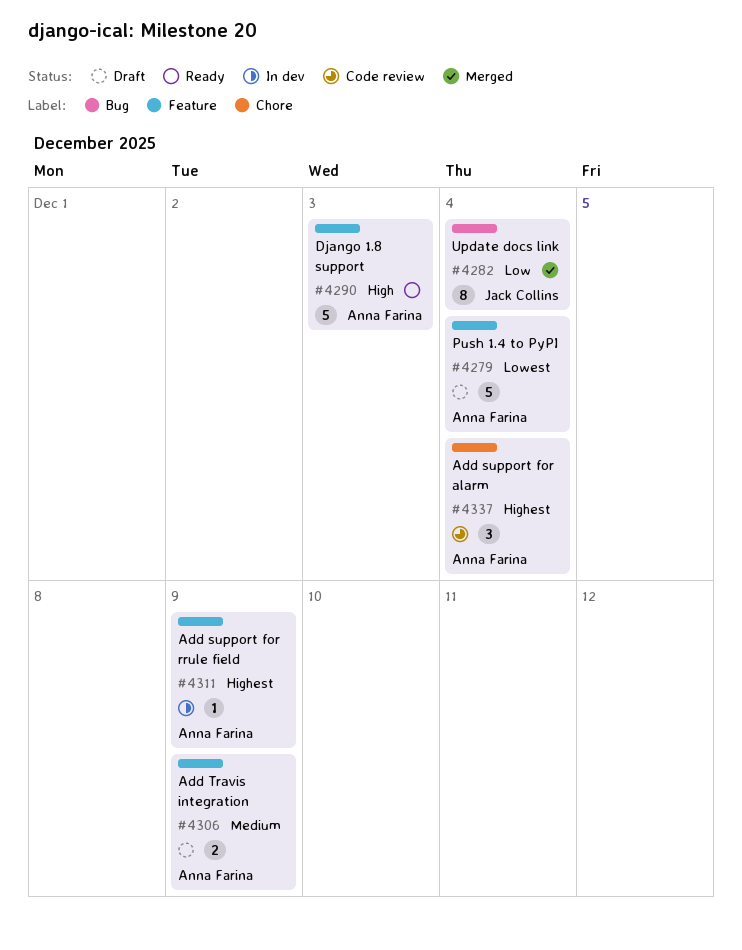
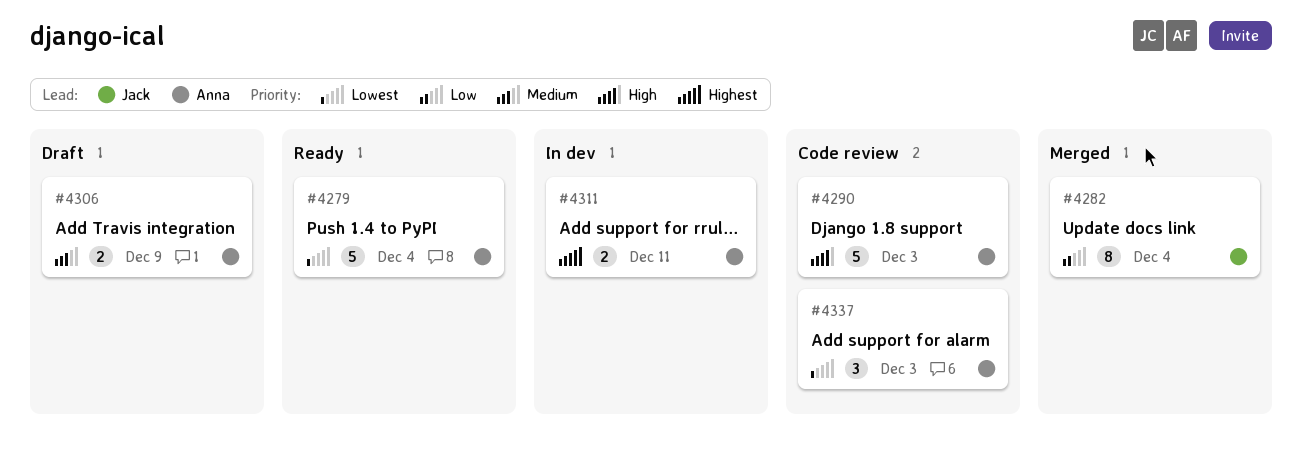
#4279, status: Draft -> Ready
#4290, status: Ready -> Code review
#4311, estimate: 1 -> 2
#4311, due: Dec 9 -> Dec 11
#4337, priority: Highest -> Lowest
#4337, due: Dec 4 -> Dec 3

